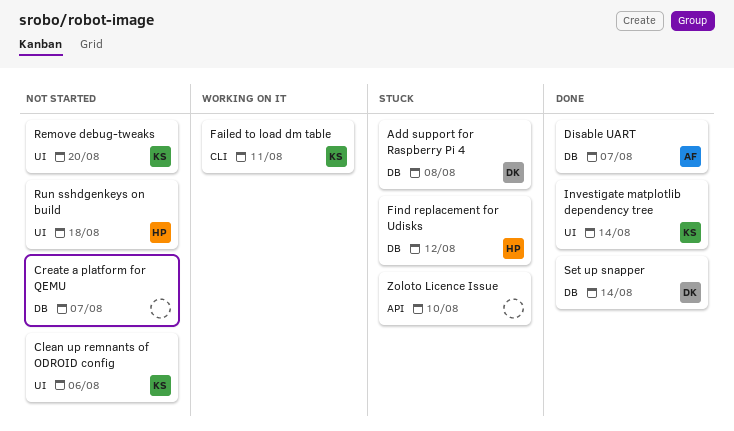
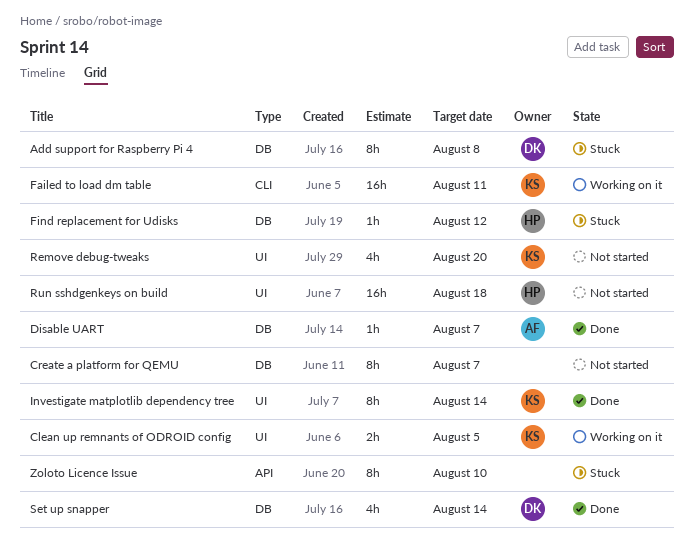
Clean up remnants of ODROID config, status: Not started -> Working on it
Clean up remnants of ODROID config, due: Aug 6 -> Aug 5

